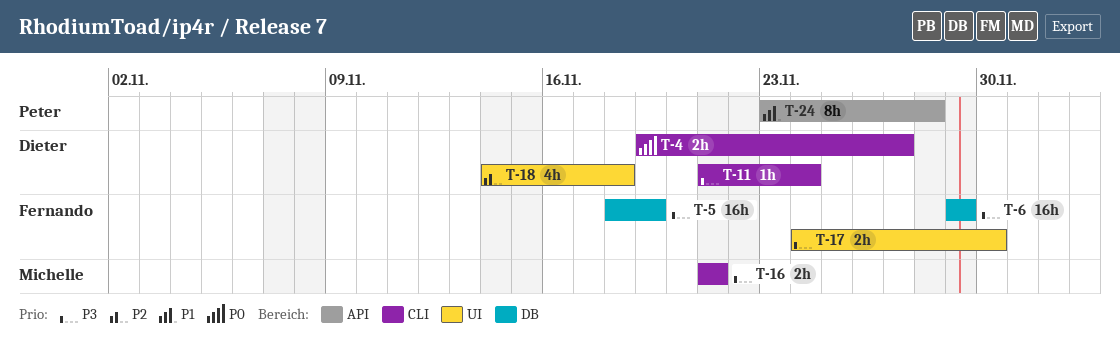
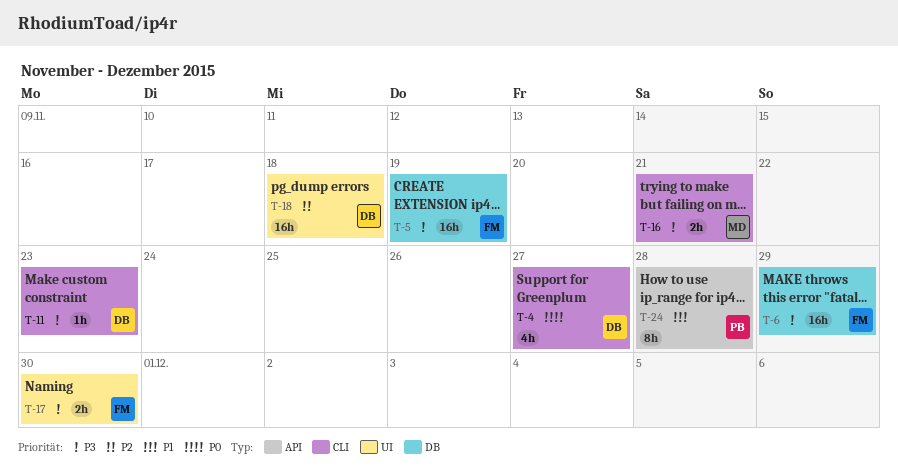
T-4, estimate: 2h -> 4h
T-11, due: Nov 24 -> Nov 23
T-18, estimate: 4h -> 16h

